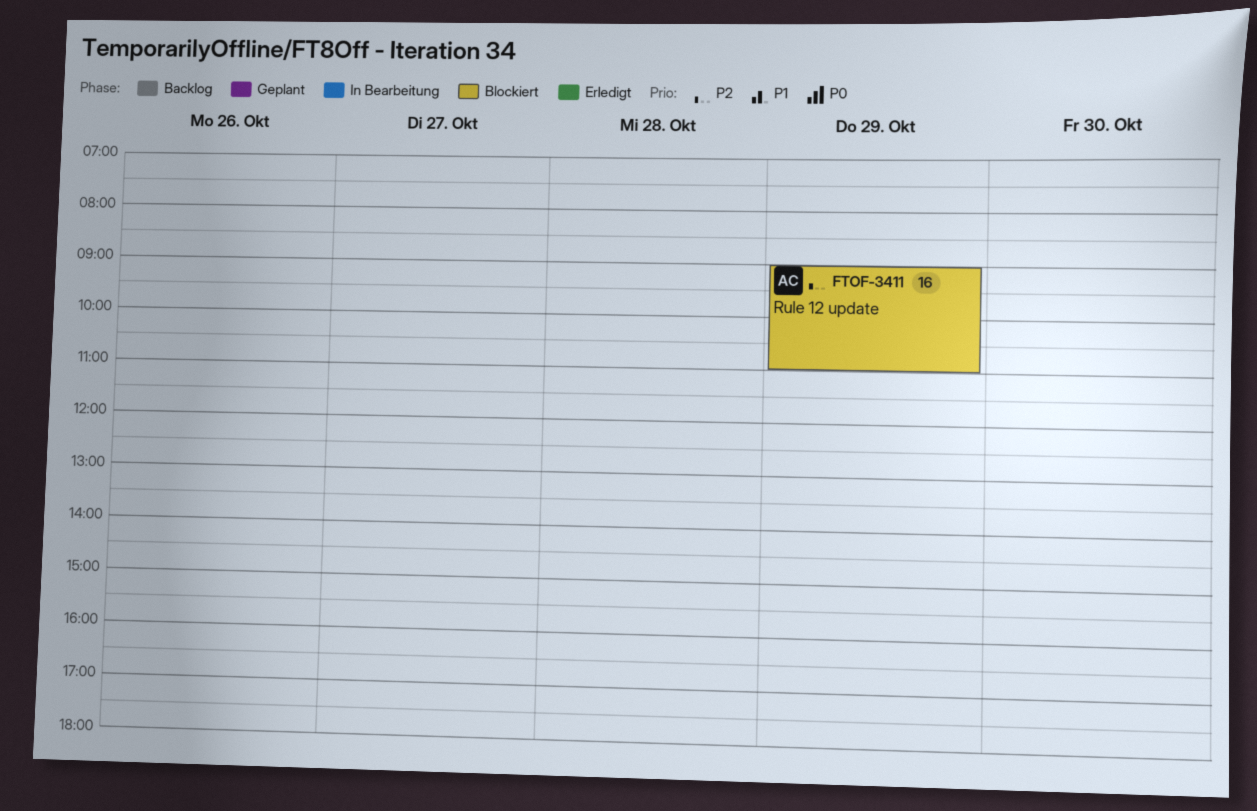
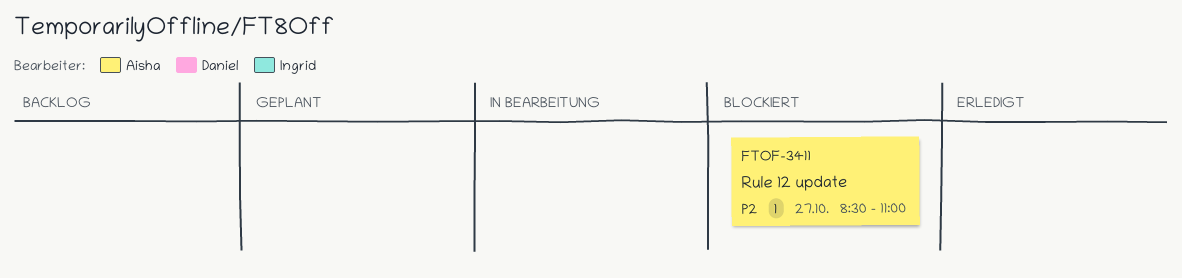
FTOF-3411, estimate: 16 -> 1
FTOF-3411, day: Oct 29 -> Oct 27
FTOF-3411, begins: 09:00 -> 08:30

